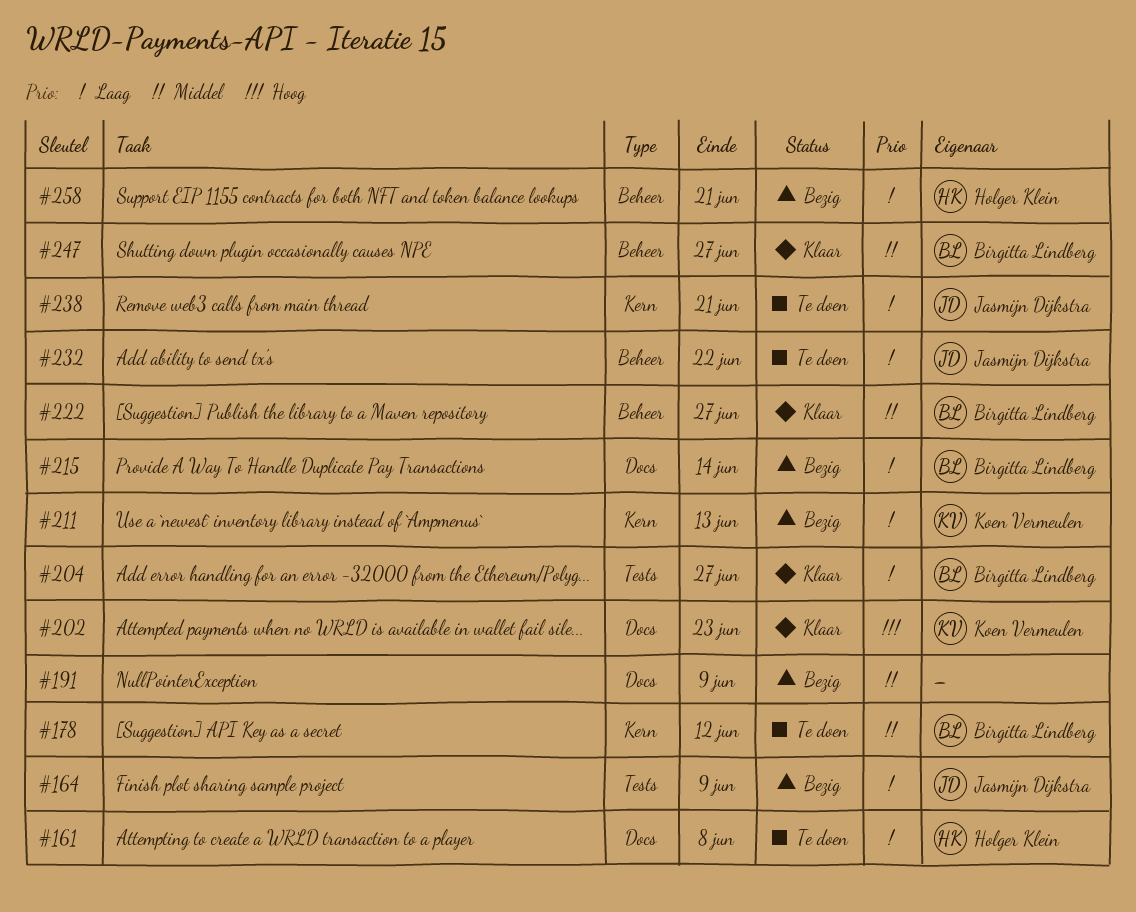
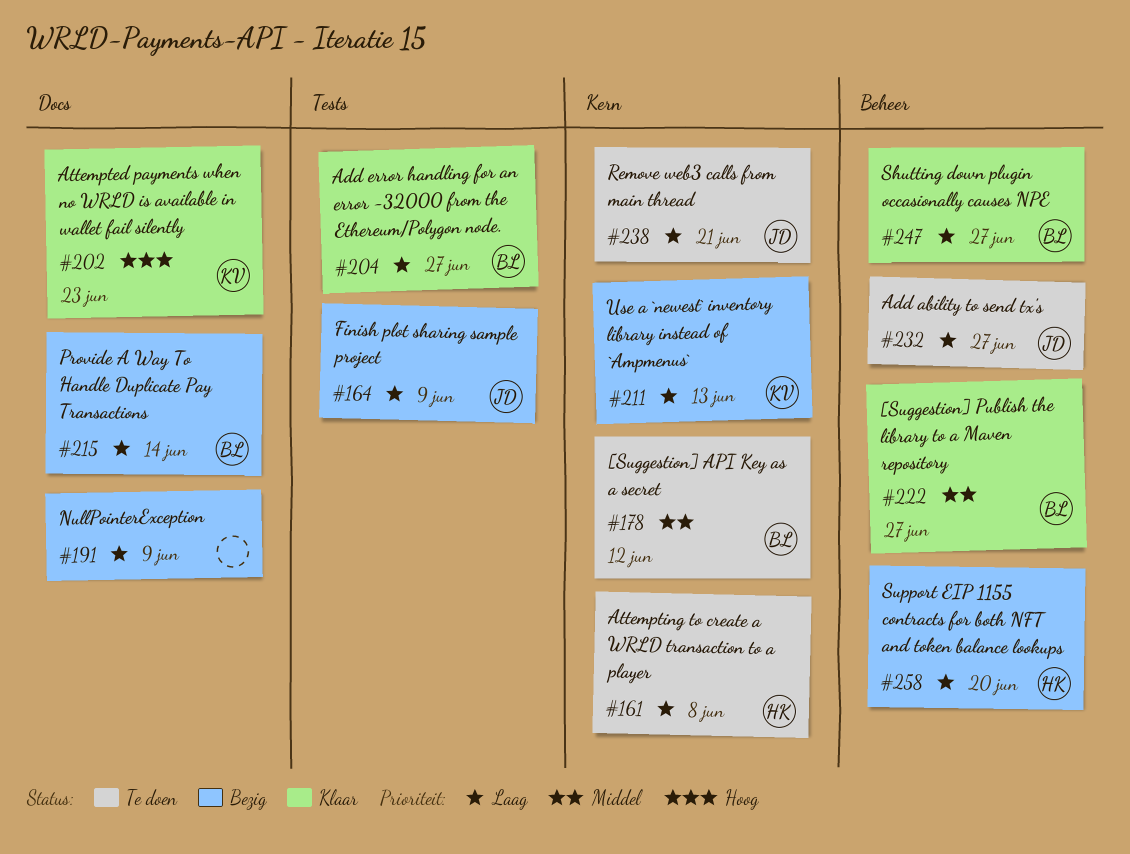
#161, label: Docs -> Kern
#191, priority: Middel -> Laag
#232, due: Jun 22 -> Jun 27
#247, priority: Middel -> Laag
#258, due: Jun 21 -> Jun 20

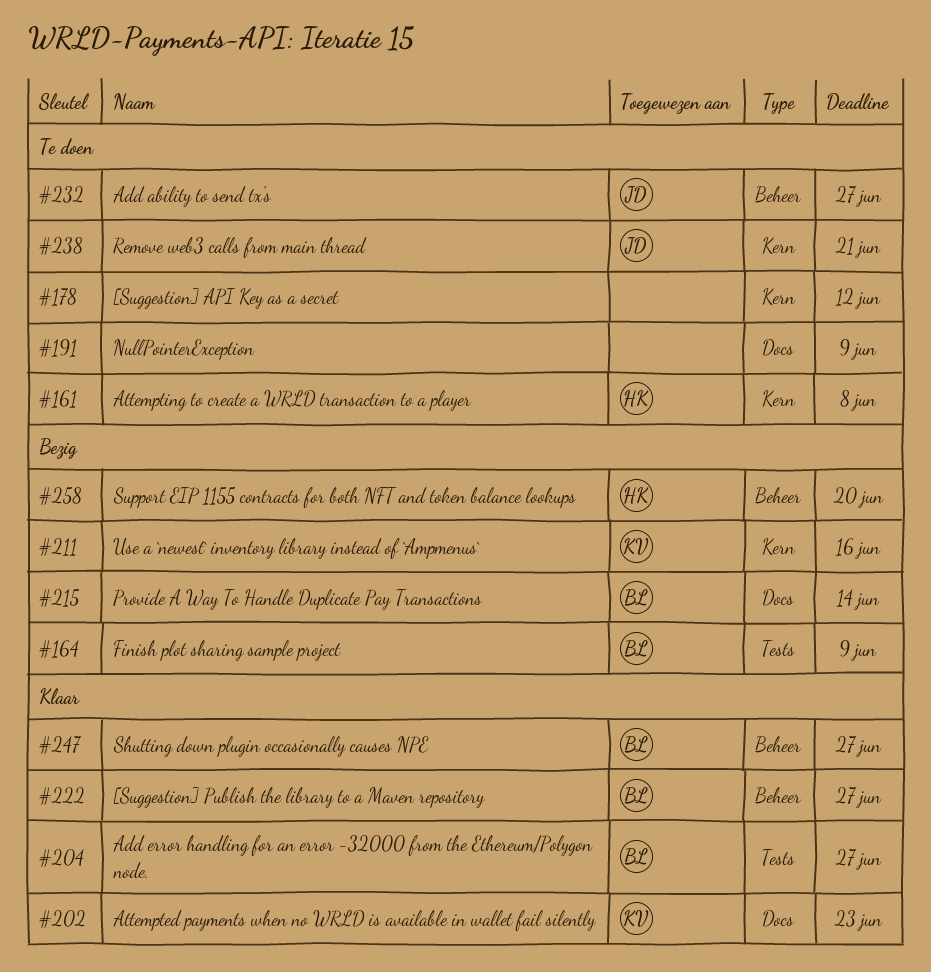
#164, owner: JD -> BL
#178, owner: BL -> none
#191, status: Bezig -> Te doen
#211, due: Jun 13 -> Jun 16

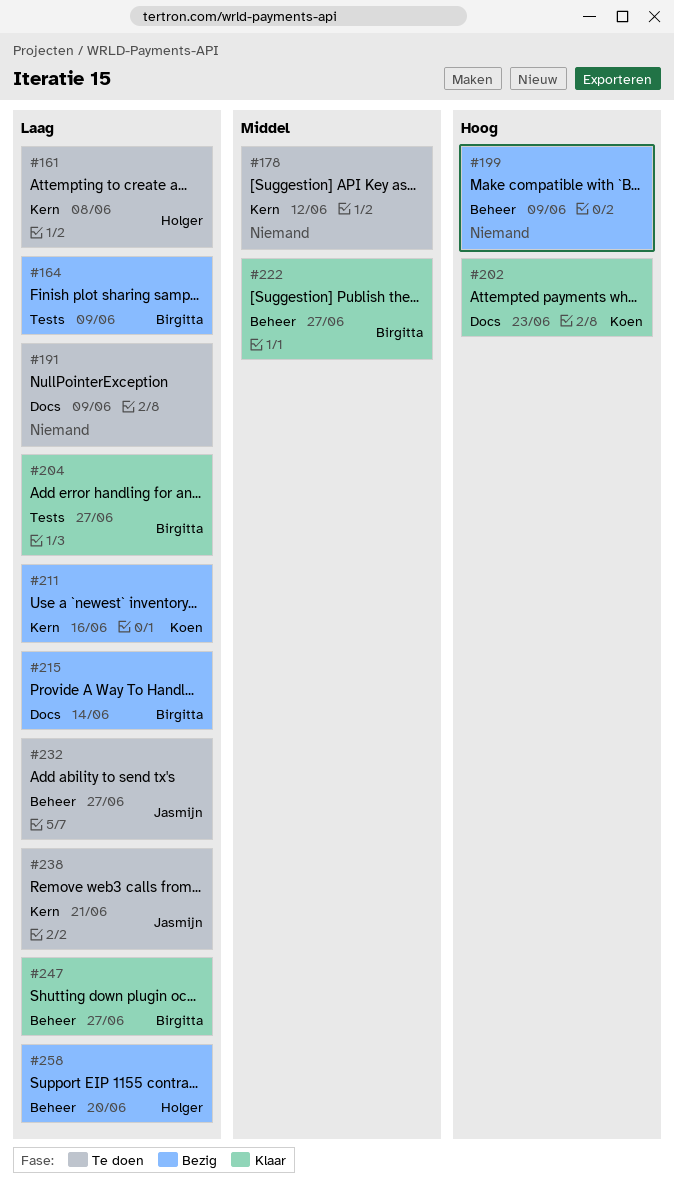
#199: none -> present

